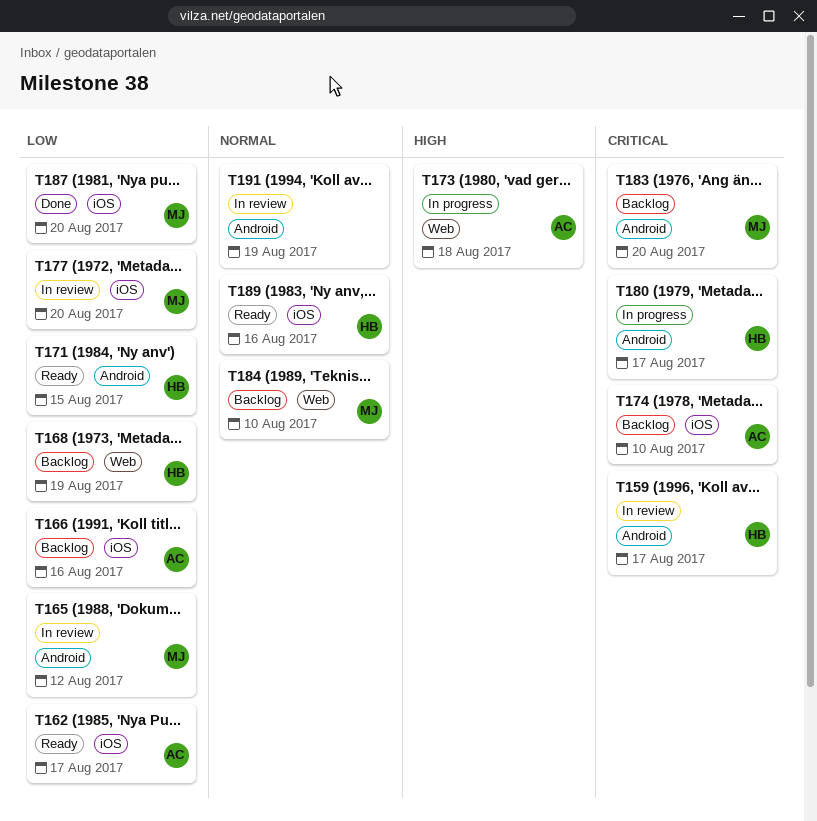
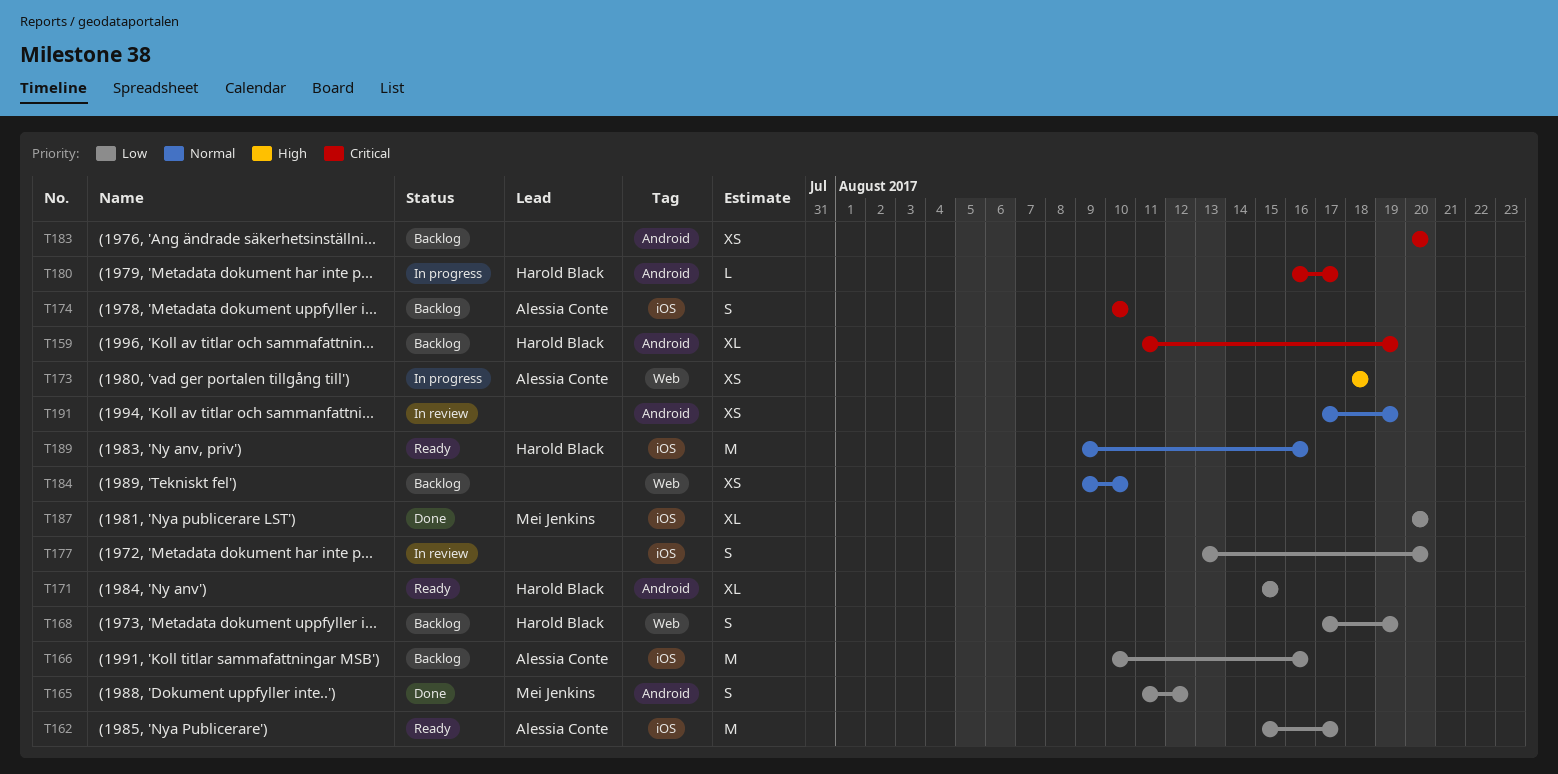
T159, status: In review -> Backlog
T159, due: Aug 17 -> Aug 19
T165, status: In review -> Done
T177, owner: Mei Jenkins -> none
T183, owner: Mei Jenkins -> none
T184, owner: Mei Jenkins -> none

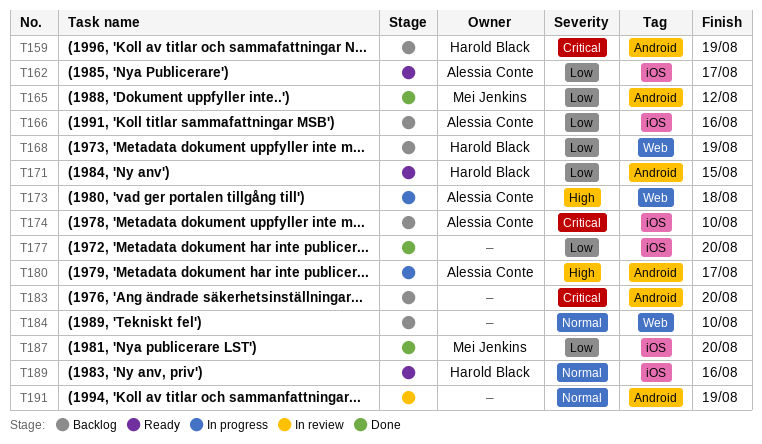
T177, status: In review -> Done
T180, owner: Harold Black -> Alessia Conte
T180, priority: Critical -> High

